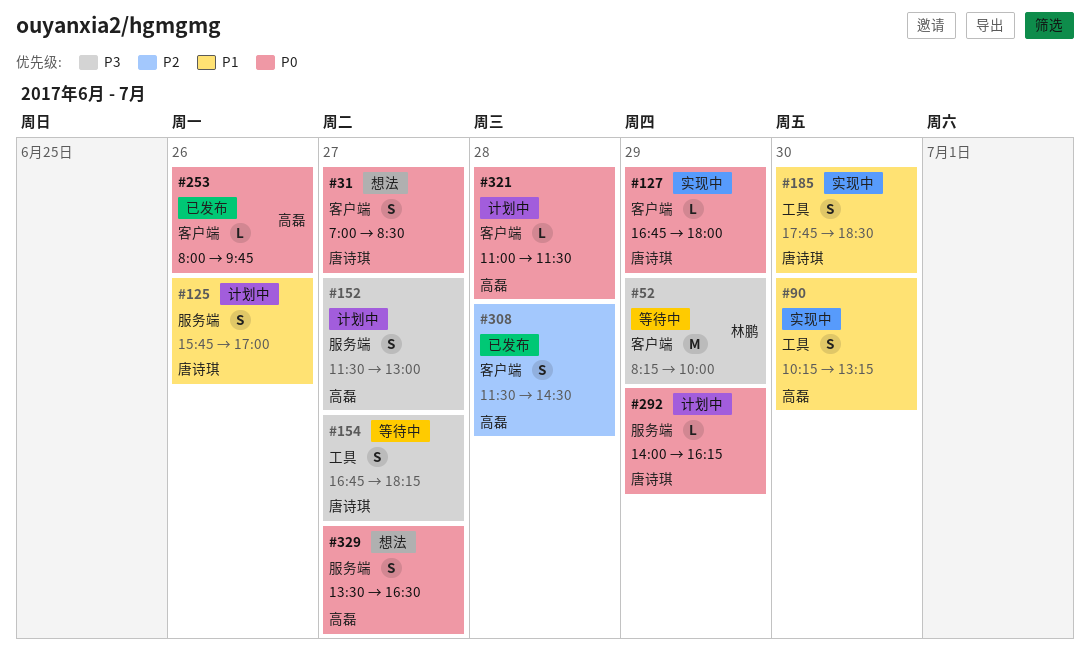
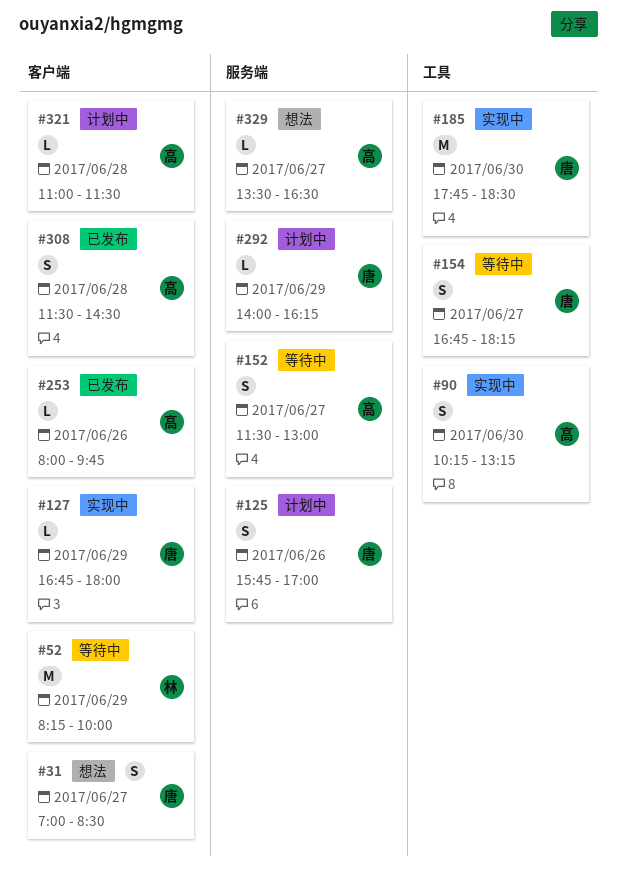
#152, status: 计划中 -> 等待中
#185, estimate: S -> M
#329, estimate: S -> L

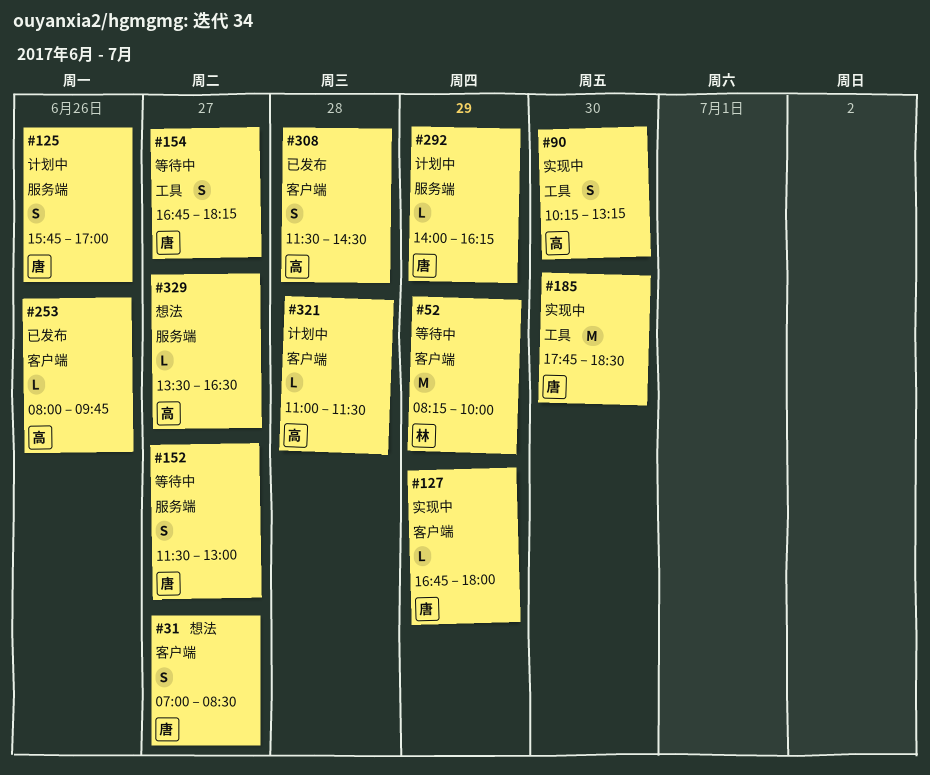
#152, owner: 高 -> 唐

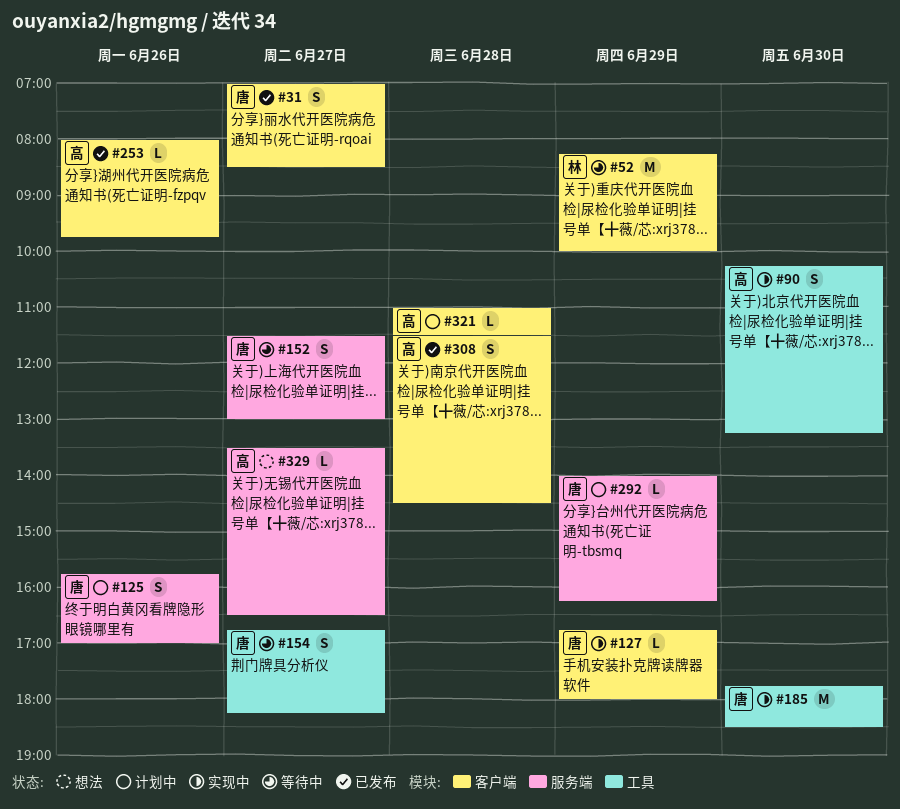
#31, status: 想法 -> 已发布

